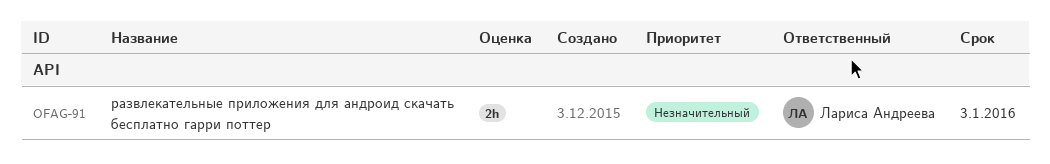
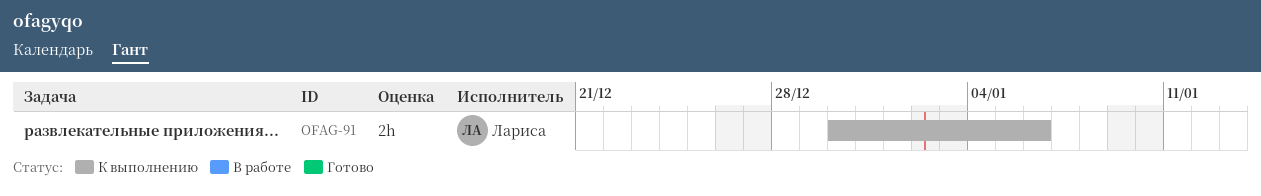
OFAG-91, due: Jan 3 -> Jan 6

